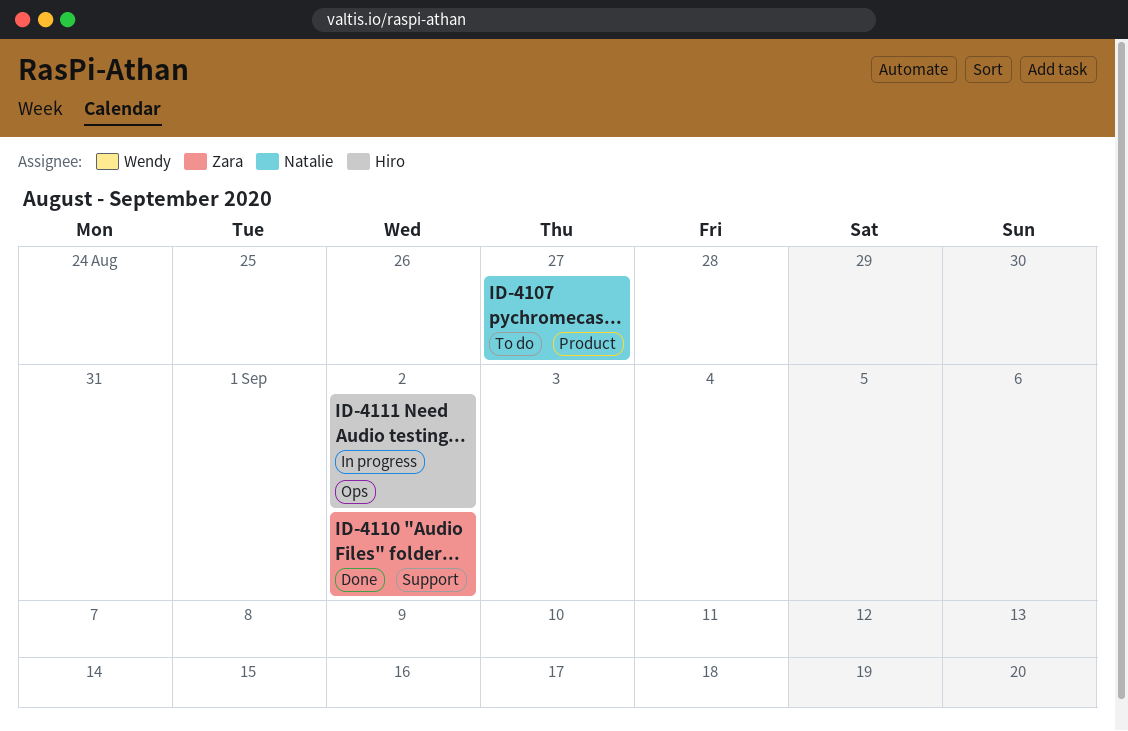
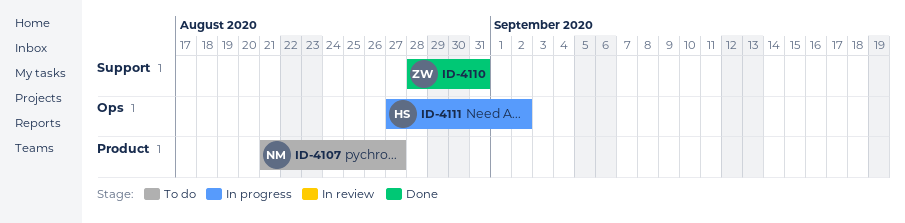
ID-4110, due: Sep 2 -> Aug 31

